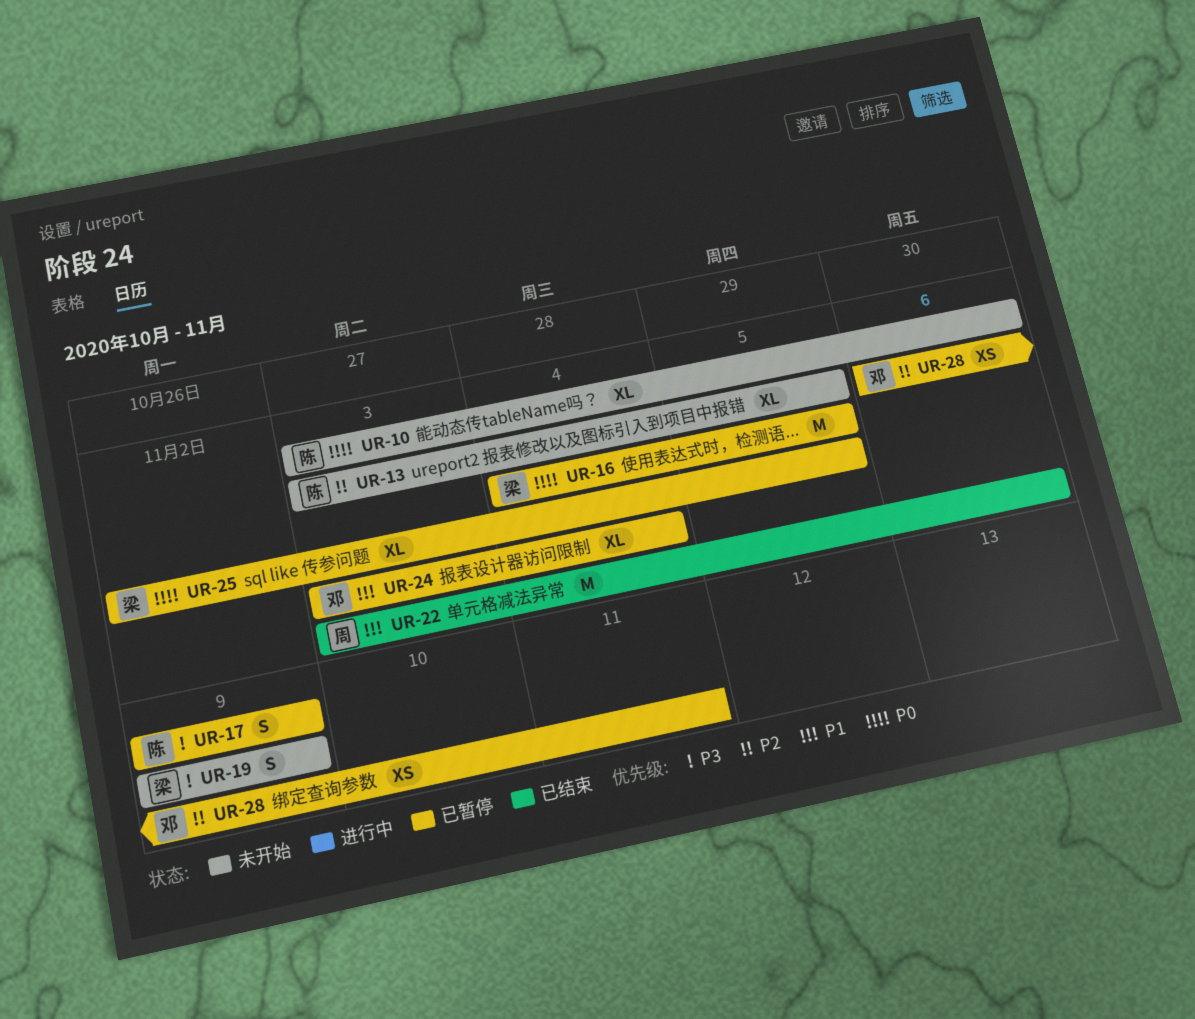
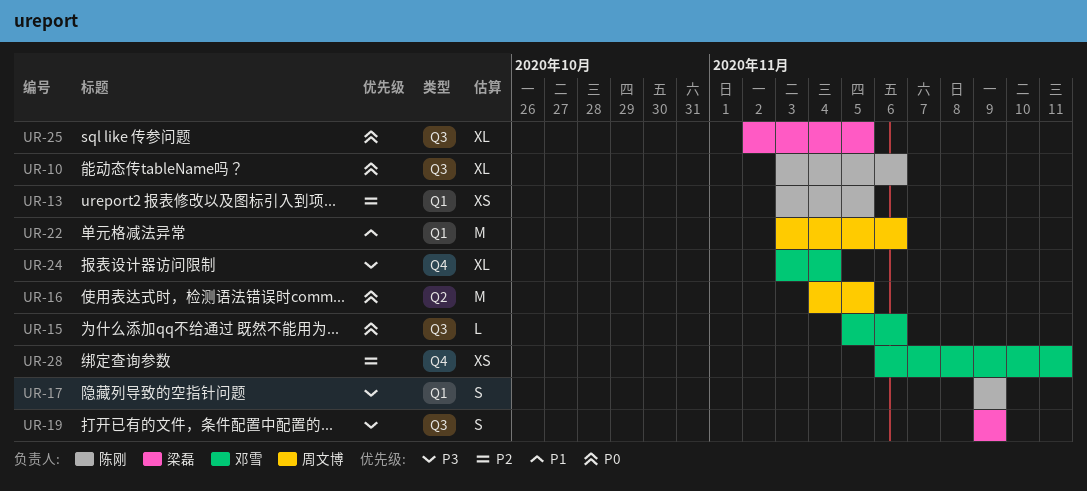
UR-13, estimate: XL -> XS
UR-15: none -> present
UR-16, owner: 梁磊 -> 周文博
UR-24, priority: P1 -> P3

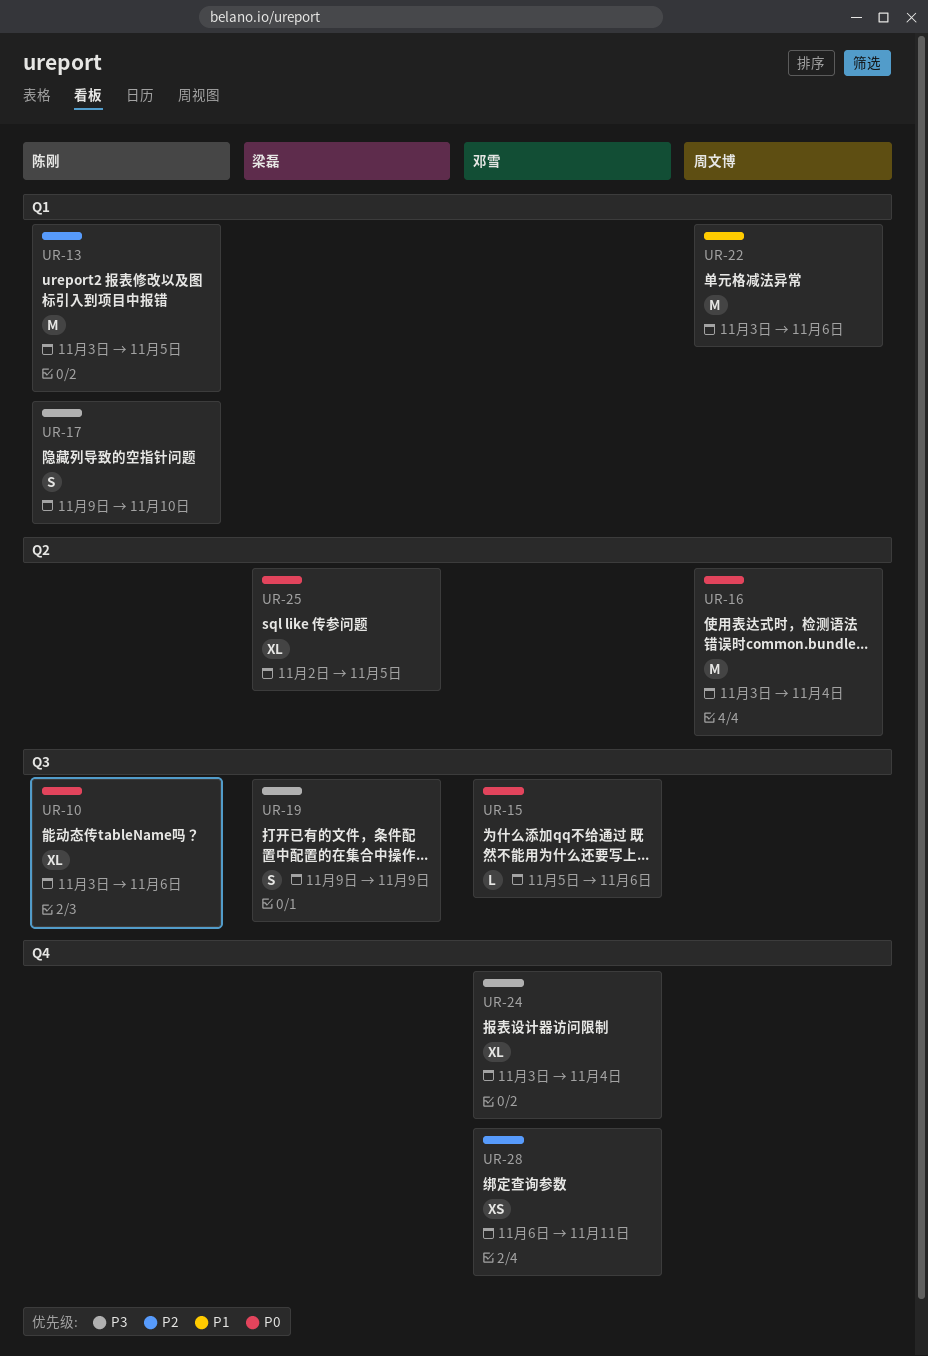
UR-13, estimate: XS -> M
UR-16, start: Nov 4 -> Nov 3
UR-16, due: Nov 5 -> Nov 4
UR-17, due: Nov 9 -> Nov 10
UR-25, label: Q3 -> Q2

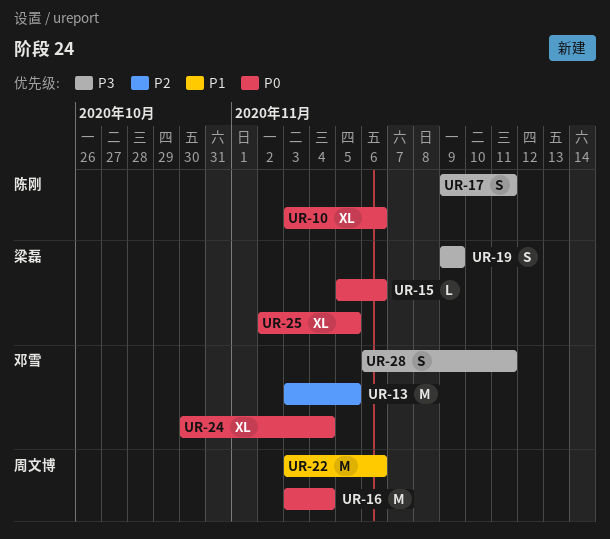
UR-13, owner: 陈刚 -> 邓雪
UR-15, owner: 邓雪 -> 梁磊
UR-17, due: Nov 10 -> Nov 11
UR-24, priority: P3 -> P0
UR-24, start: Nov 3 -> Oct 30
UR-28, priority: P2 -> P3
UR-28, estimate: XS -> S

